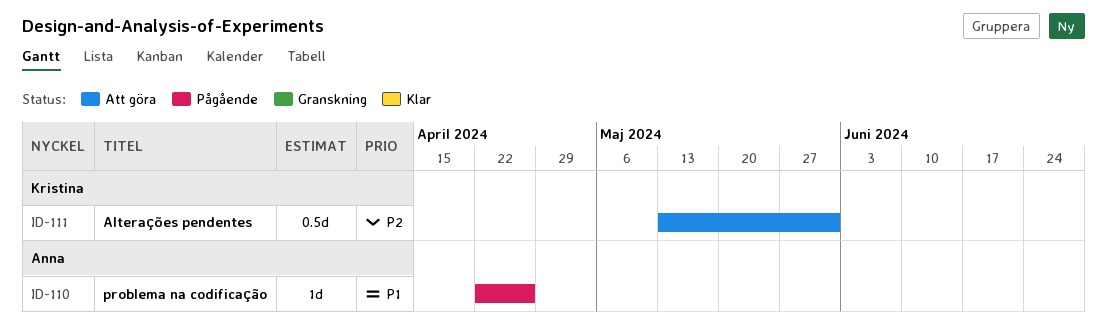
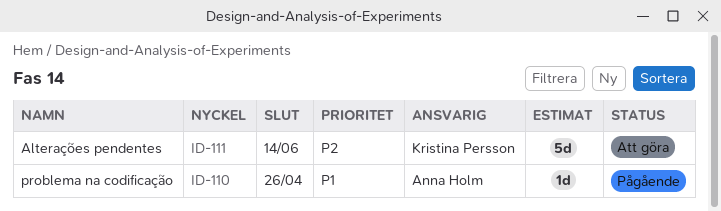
ID-111, estimate: 0.5d -> 5d
ID-111, due: May 31 -> Jun 14

